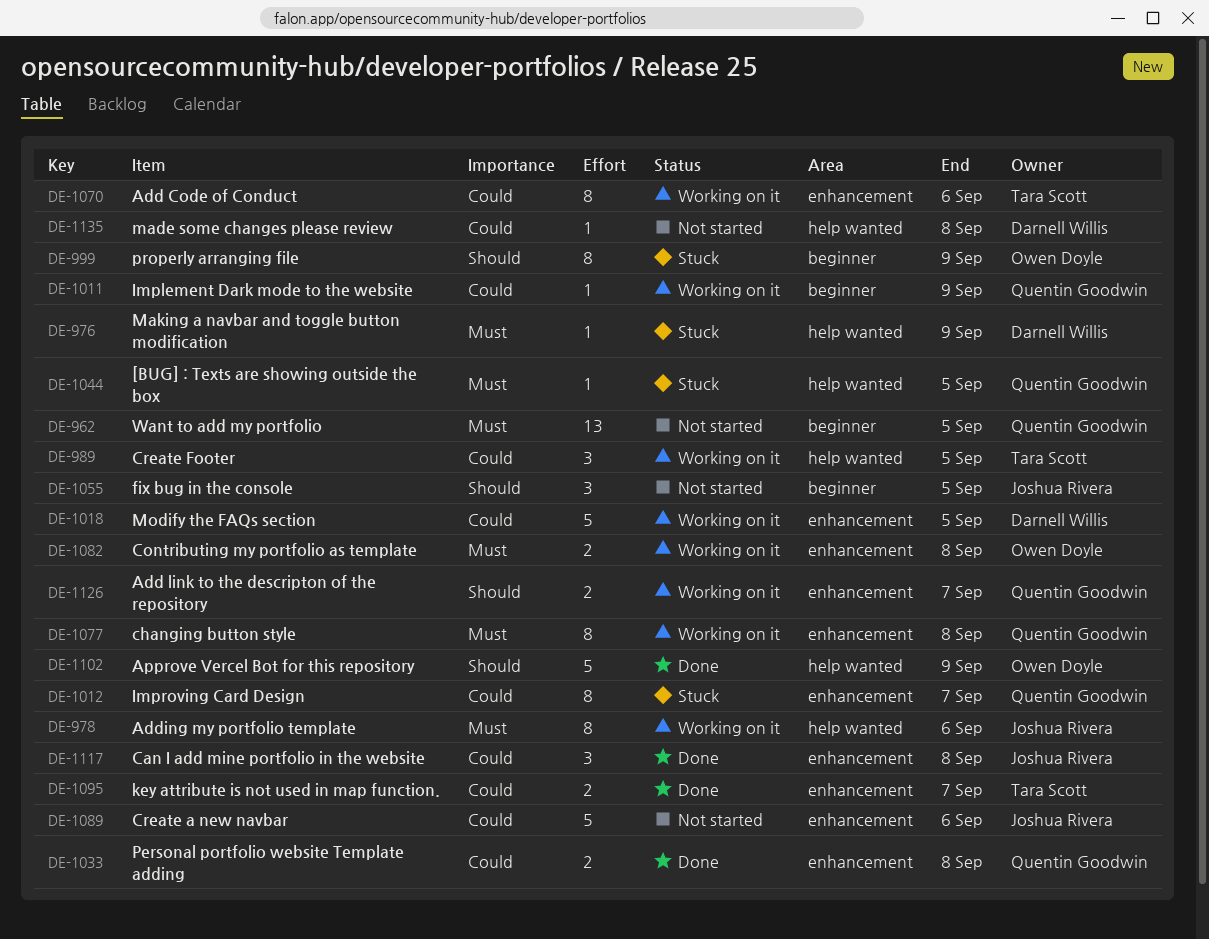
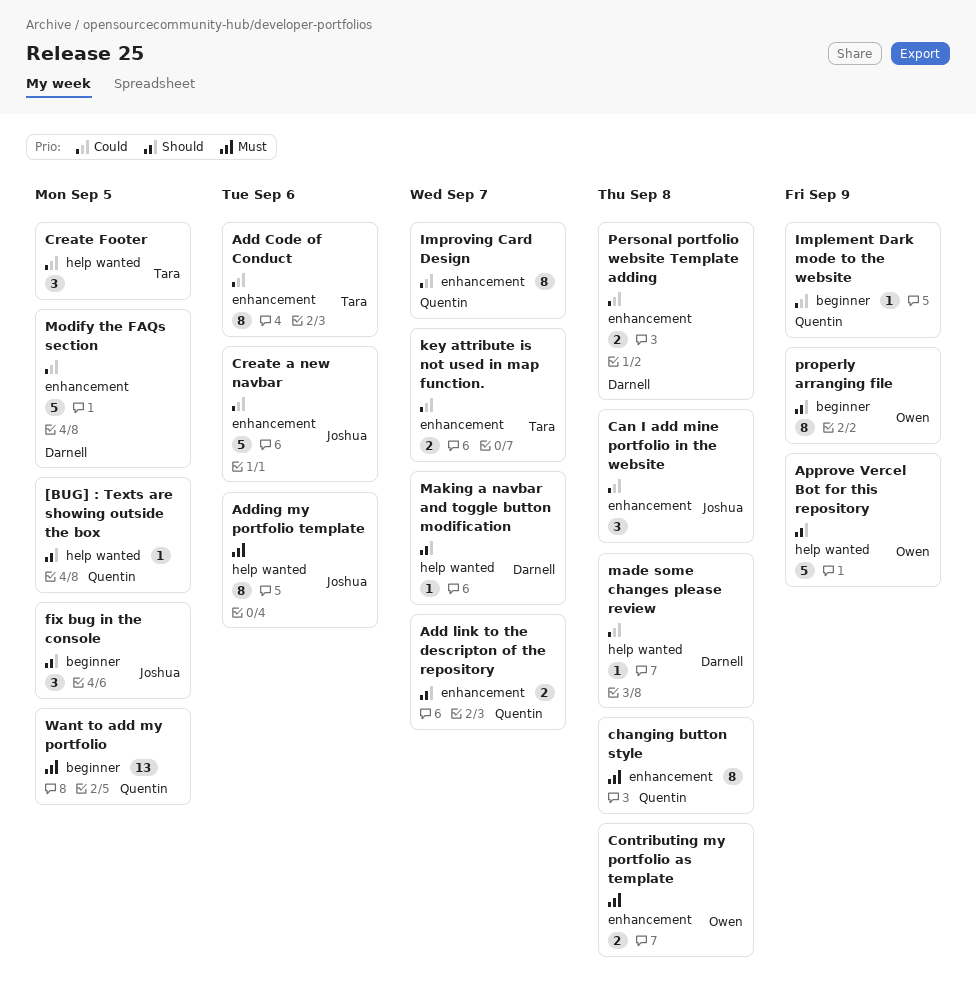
[BUG] : Texts are showing outside the box, priority: Must -> Should
Making a navbar and toggle button modification, priority: Must -> Should
Making a navbar and toggle button modification, due: Sep 9 -> Sep 7
Personal portfolio website Template adding, owner: Quentin Goodwin -> Darnell Willis

